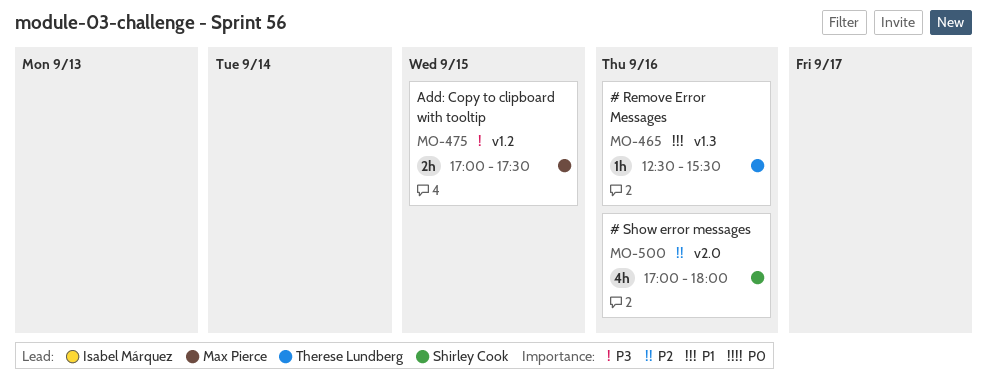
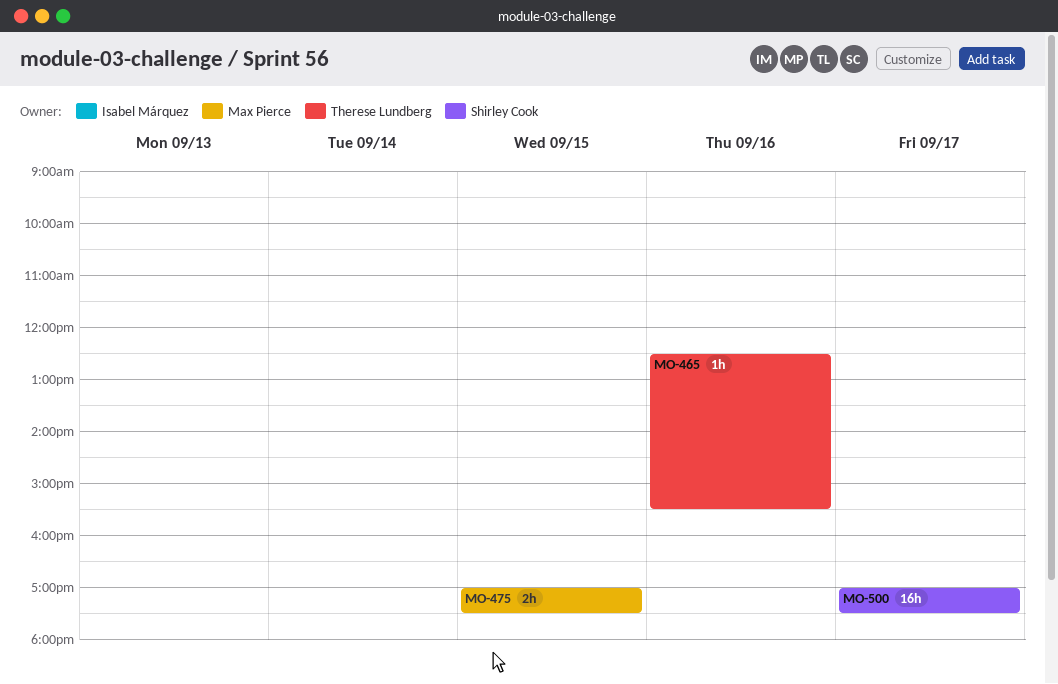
MO-500, estimate: 4h -> 16h
MO-500, day: Sep 16 -> Sep 17
MO-500, ends: 18:00 -> 17:30

